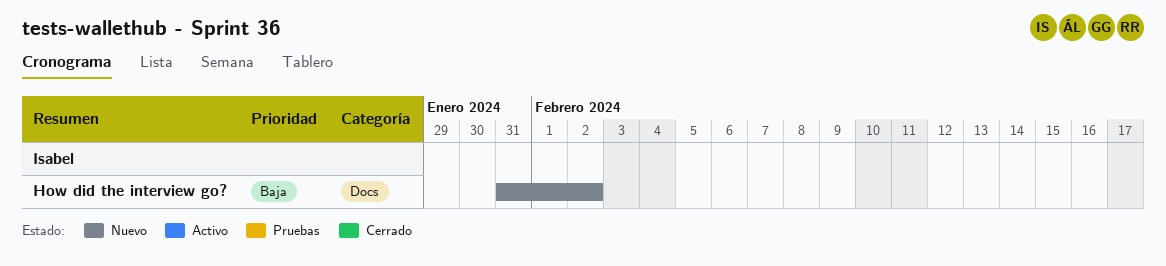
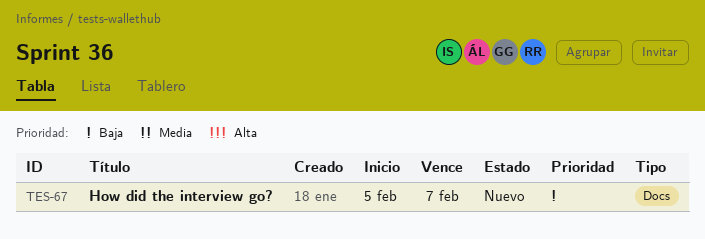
How did the interview go?, start: Jan 31 -> Feb 5
How did the interview go?, due: Feb 2 -> Feb 7

